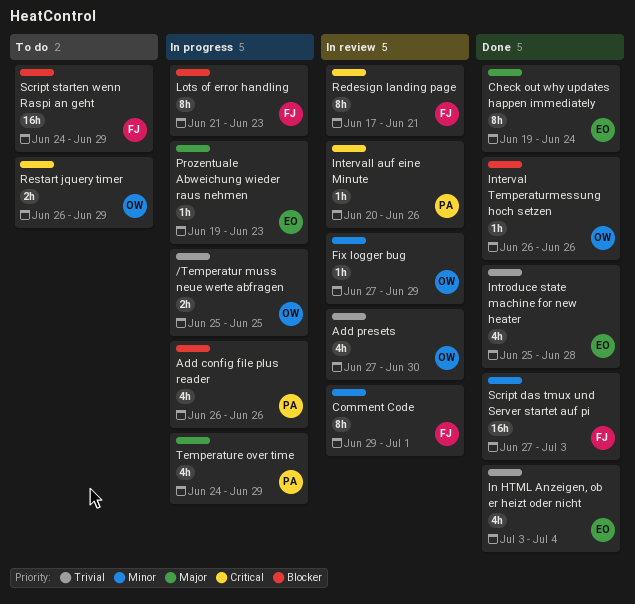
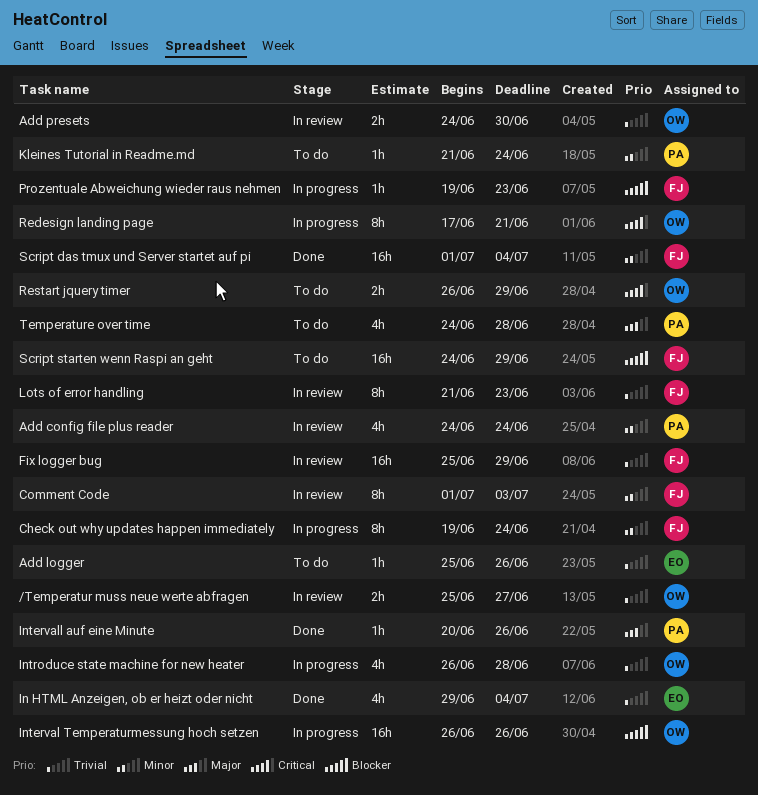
/Temperatur muss neue werte abfragen, status: In progress -> In review
/Temperatur muss neue werte abfragen, due: Jun 25 -> Jun 27
Add config file plus reader, status: In progress -> In review
Add config file plus reader, priority: Blocker -> Minor
Add config file plus reader, start: Jun 26 -> Jun 24
Add config file plus reader, due: Jun 26 -> Jun 24
Add logger: none -> present
Add presets, estimate: 4h -> 2h
Add presets, start: Jun 27 -> Jun 24
Check out why updates happen immediately, status: Done -> In progress
Check out why updates happen immediately, owner: EO -> FJ
Check out why updates happen immediately, priority: Major -> Minor
Comment Code, start: Jun 29 -> Jul 1
Comment Code, due: Jul 1 -> Jul 3
Fix logger bug, owner: OW -> FJ
Fix logger bug, priority: Minor -> Trivial
Fix logger bug, estimate: 1h -> 16h
Fix logger bug, start: Jun 27 -> Jun 25
In HTML Anzeigen, ob er heizt oder nicht, start: Jul 3 -> Jun 29
Interval Temperaturmessung hoch setzen, status: Done -> In progress
Interval Temperaturmessung hoch setzen, estimate: 1h -> 16h
Intervall auf eine Minute, status: In review -> Done
Intervall auf eine Minute, priority: Critical -> Major
Introduce state machine for new heater, status: Done -> In progress
Introduce state machine for new heater, owner: EO -> OW
Introduce state machine for new heater, start: Jun 25 -> Jun 26
Kleines Tutorial in Readme.md: none -> present
Lots of error handling, status: In progress -> In review
Lots of error handling, priority: Blocker -> Trivial
Prozentuale Abweichung wieder raus nehmen, owner: EO -> FJ
Prozentuale Abweichung wieder raus nehmen, priority: Major -> Blocker
Redesign landing page, status: In review -> In progress
Redesign landing page, owner: FJ -> OW
Script das tmux und Server startet auf pi, start: Jun 27 -> Jul 1
Script das tmux und Server startet auf pi, due: Jul 3 -> Jul 4
Temperature over time, status: In progress -> To do
Temperature over time, due: Jun 29 -> Jun 28

